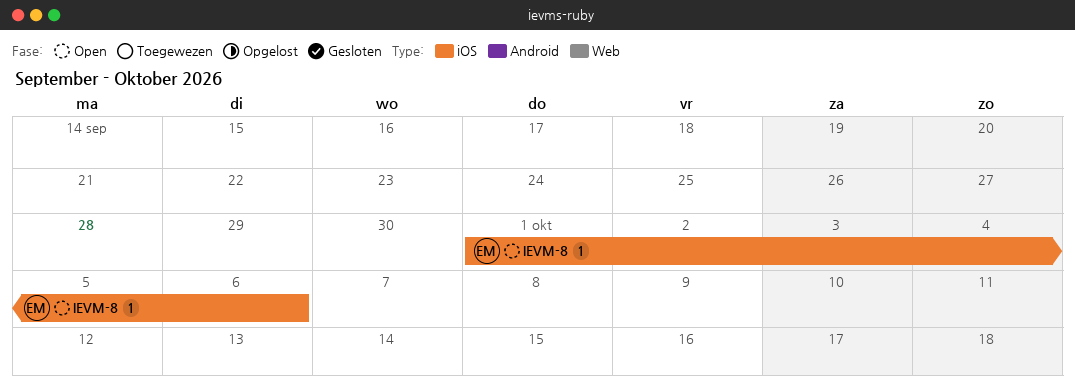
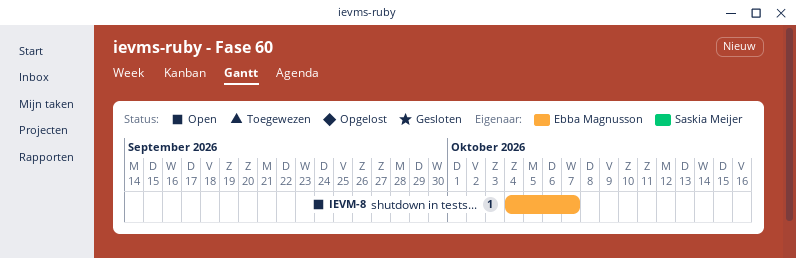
IEVM-8, start: Oct 1 -> Oct 4
IEVM-8, due: Oct 6 -> Oct 7

